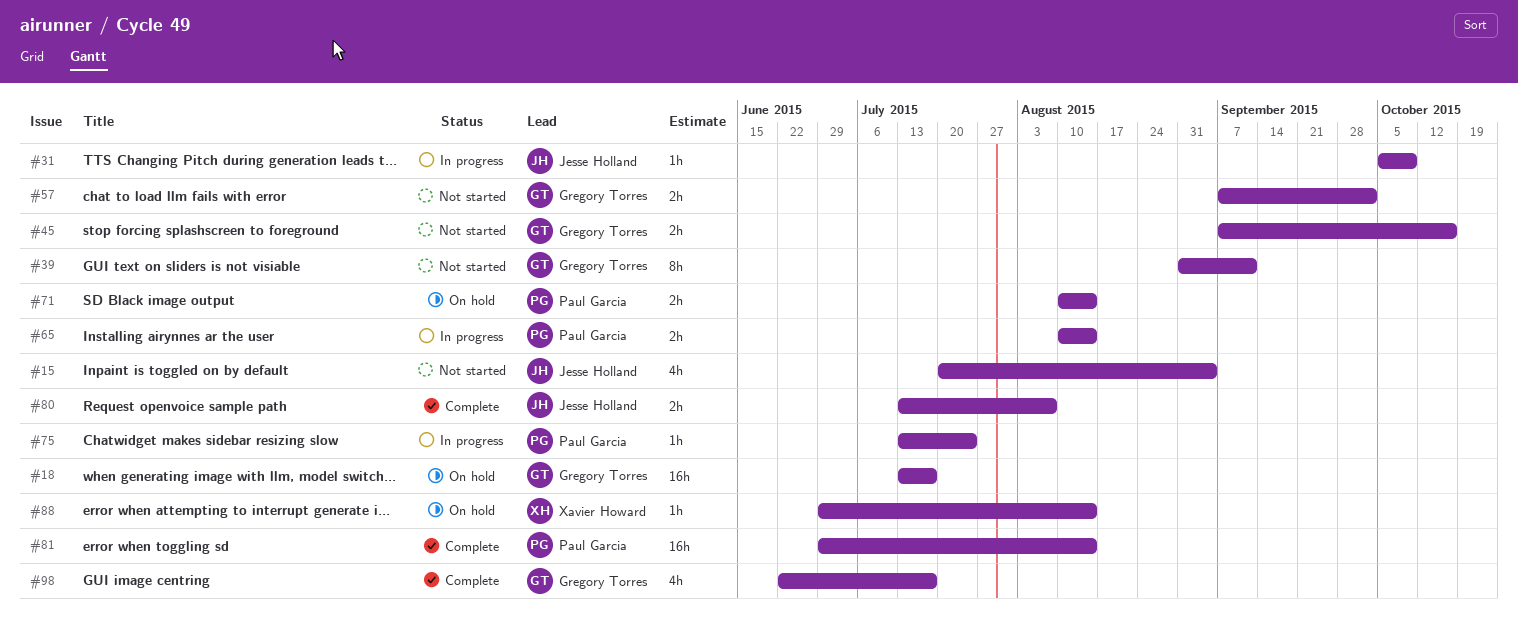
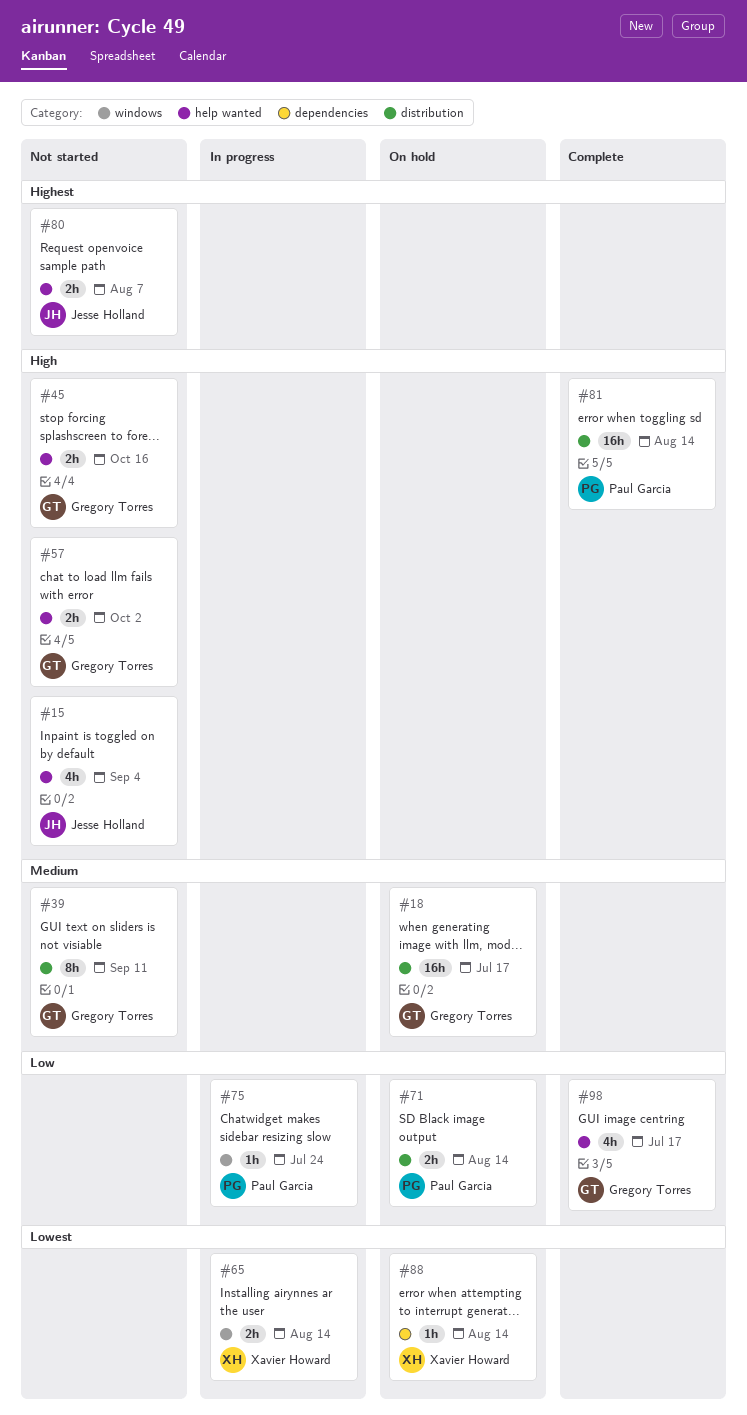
#31: present -> none
#65, owner: Paul Garcia -> Xavier Howard
#80, status: Complete -> Not started

